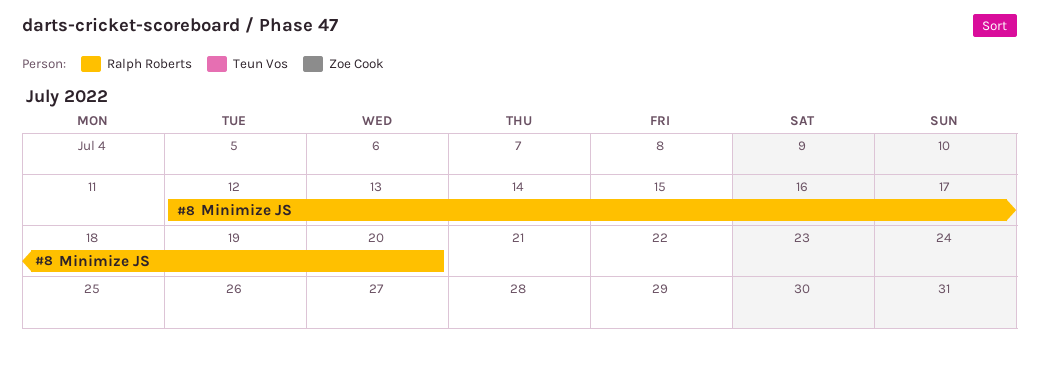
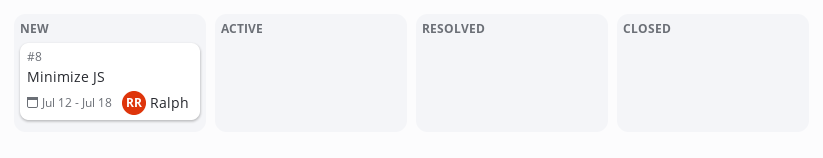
#8, due: Jul 20 -> Jul 18

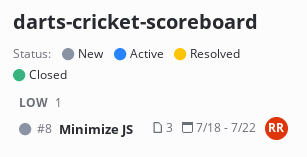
#8, start: Jul 12 -> Jul 18
#8, due: Jul 18 -> Jul 22

